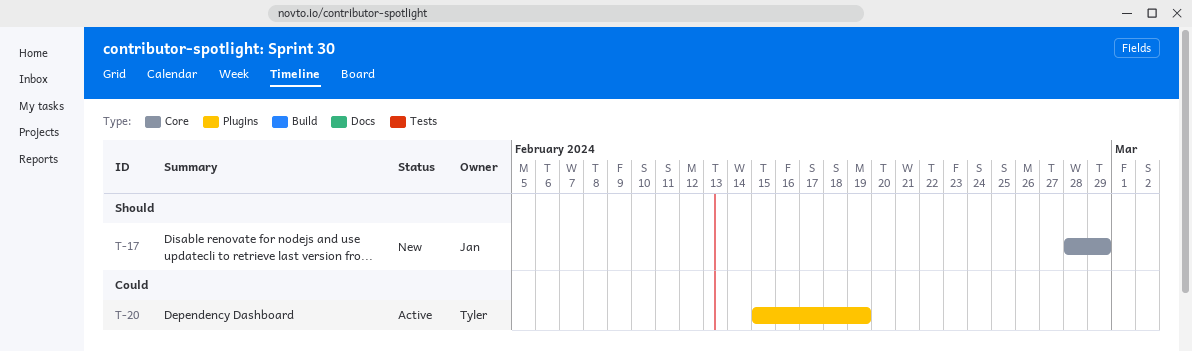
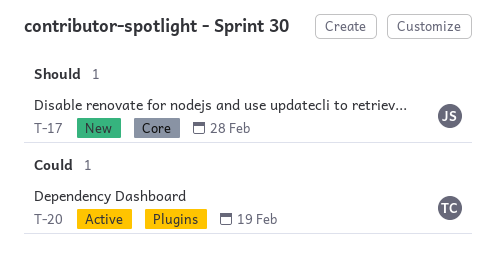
T-17, due: Feb 29 -> Feb 28

